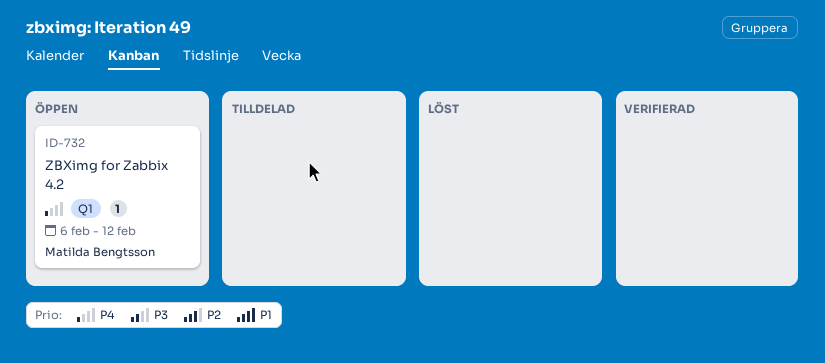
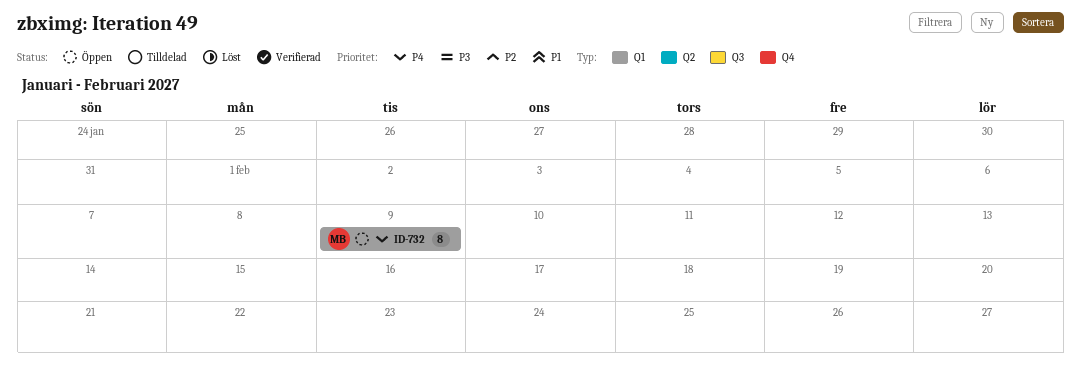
ID-732, estimate: 1 -> 8
ID-732, start: Feb 6 -> Feb 9
ID-732, due: Feb 12 -> Feb 9

